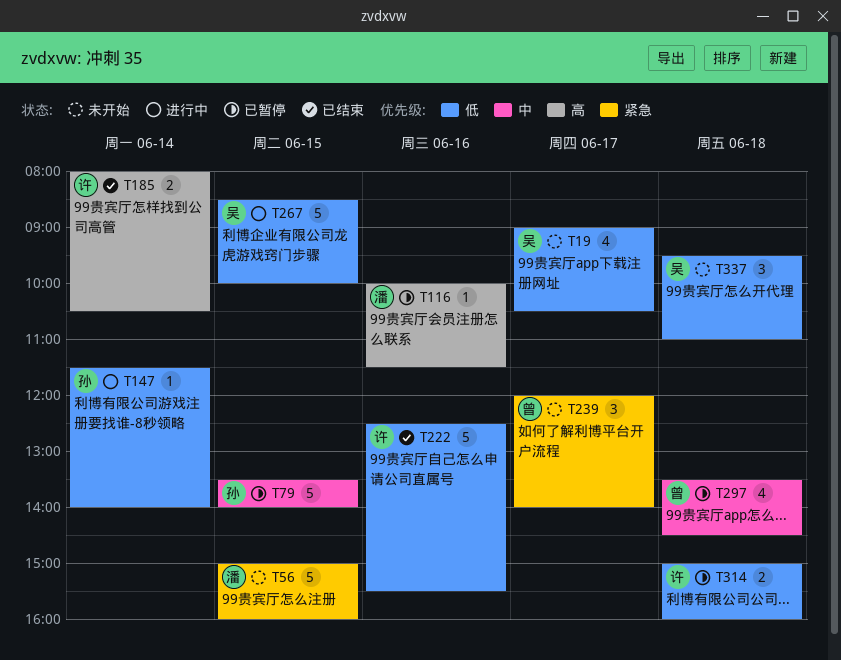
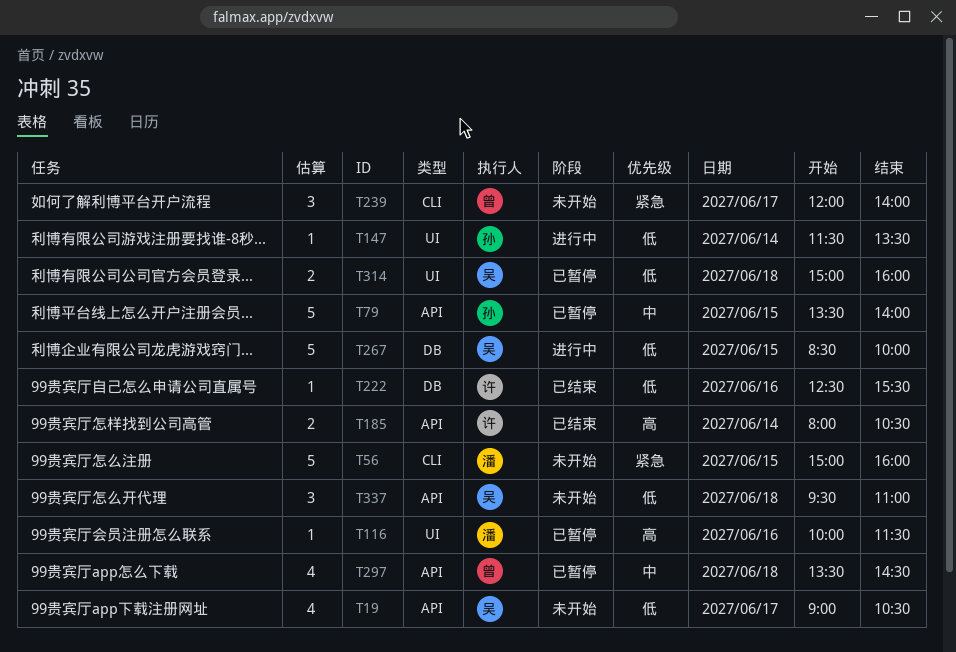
T147, ends: 14:00 -> 13:30
T222, estimate: 5 -> 1
T314, owner: 许 -> 吴

